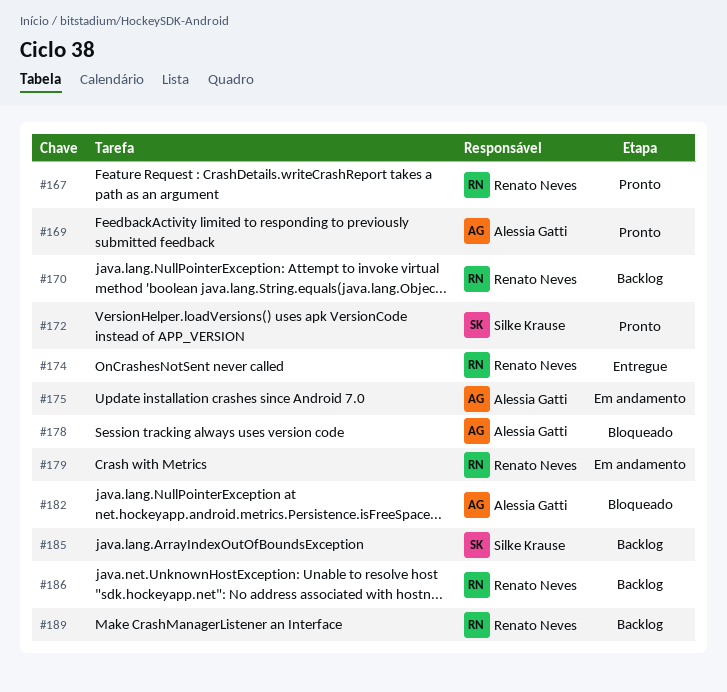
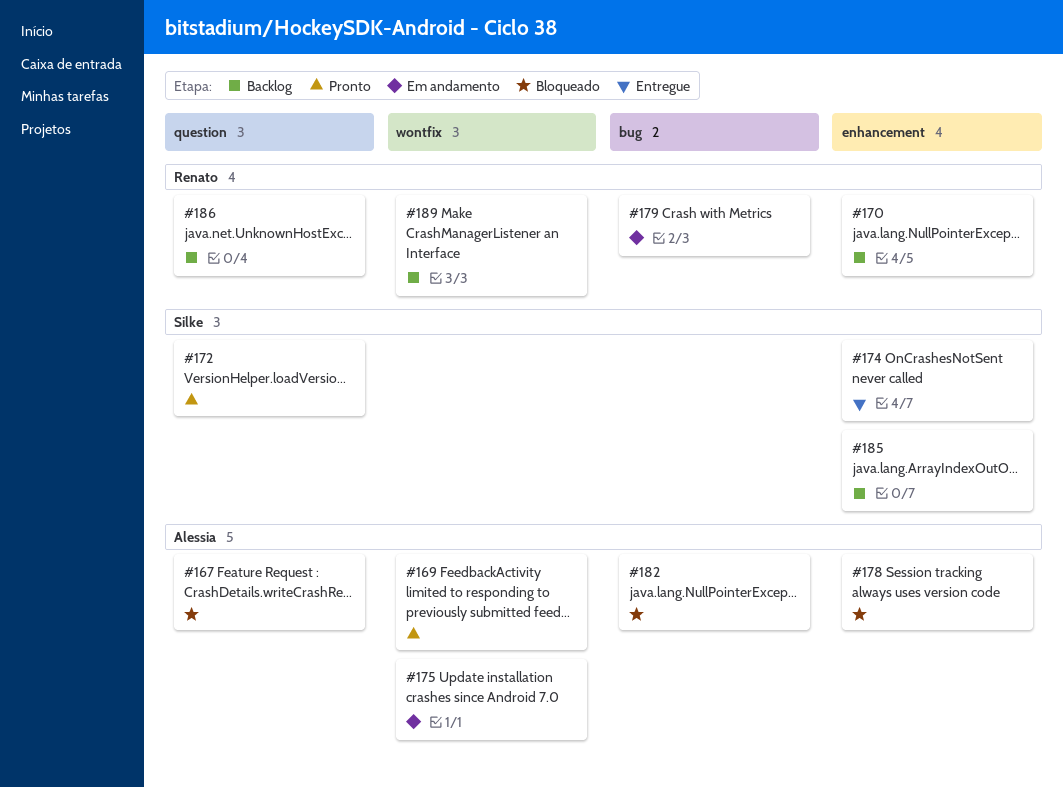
#167, status: Pronto -> Bloqueado
#167, owner: Renato Neves -> Alessia Gatti
#174, owner: Renato Neves -> Silke Krause

